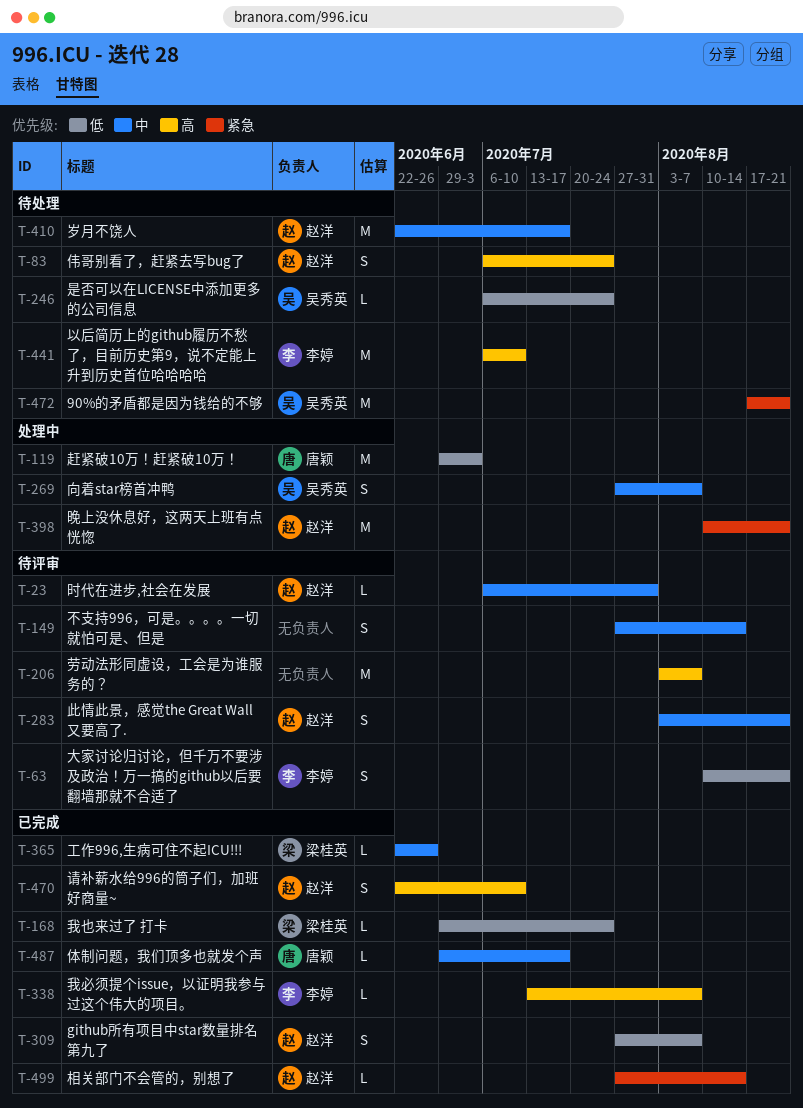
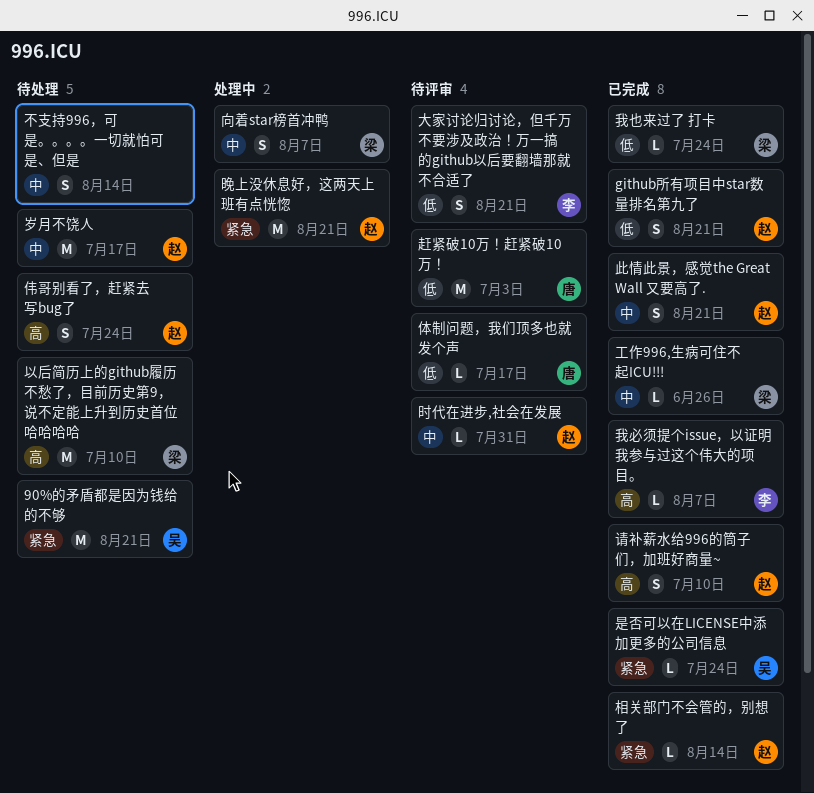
github所有项目中star数量排名第九了, due: Aug 7 -> Aug 21
不支持996，可是。。。。一切就怕可是、但是, status: 待评审 -> 待处理
以后简历上的github履历不愁了，目前历史第9，说不定能上升到历史首位哈哈哈哈, owner: 李婷 -> 梁桂英
体制问题，我们顶多也就发个声, status: 已完成 -> 待评审
体制问题，我们顶多也就发个声, priority: 中 -> 低
劳动法形同虚设，工会是为谁服务的？: present -> none
向着star榜首冲鸭, owner: 吴秀英 -> 梁桂英
是否可以在LICENSE中添加更多的公司信息, status: 待处理 -> 已完成
是否可以在LICENSE中添加更多的公司信息, priority: 低 -> 紧急
此情此景，感觉the Great Wall 又要高了., status: 待评审 -> 已完成
赶紧破10万！赶紧破10万！, status: 处理中 -> 待评审

